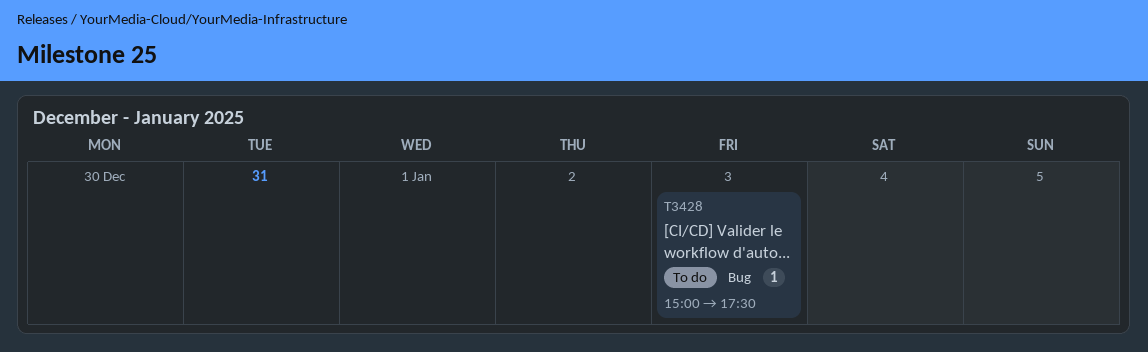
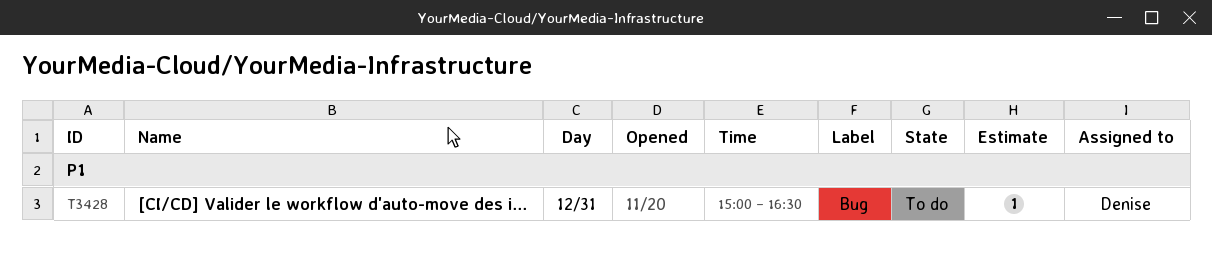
T3428, day: Jan 3 -> Dec 31
T3428, ends: 17:30 -> 16:30

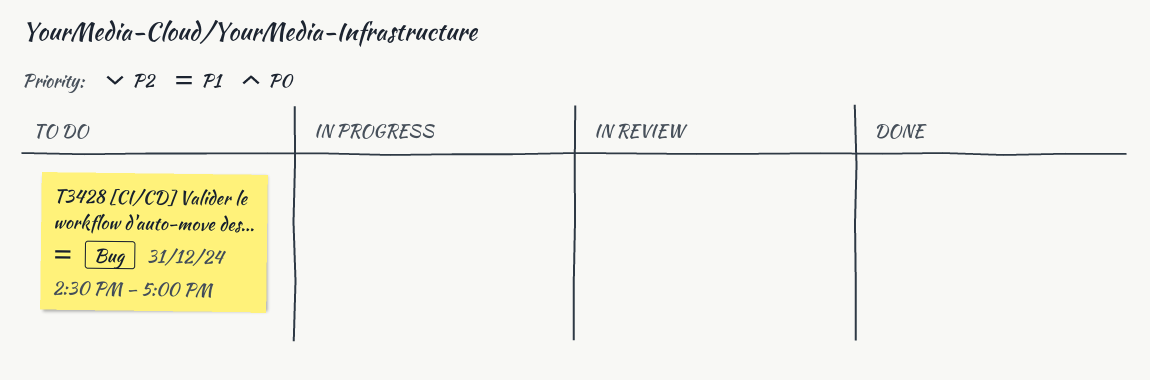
T3428, begins: 15:00 -> 14:30
T3428, ends: 16:30 -> 17:00

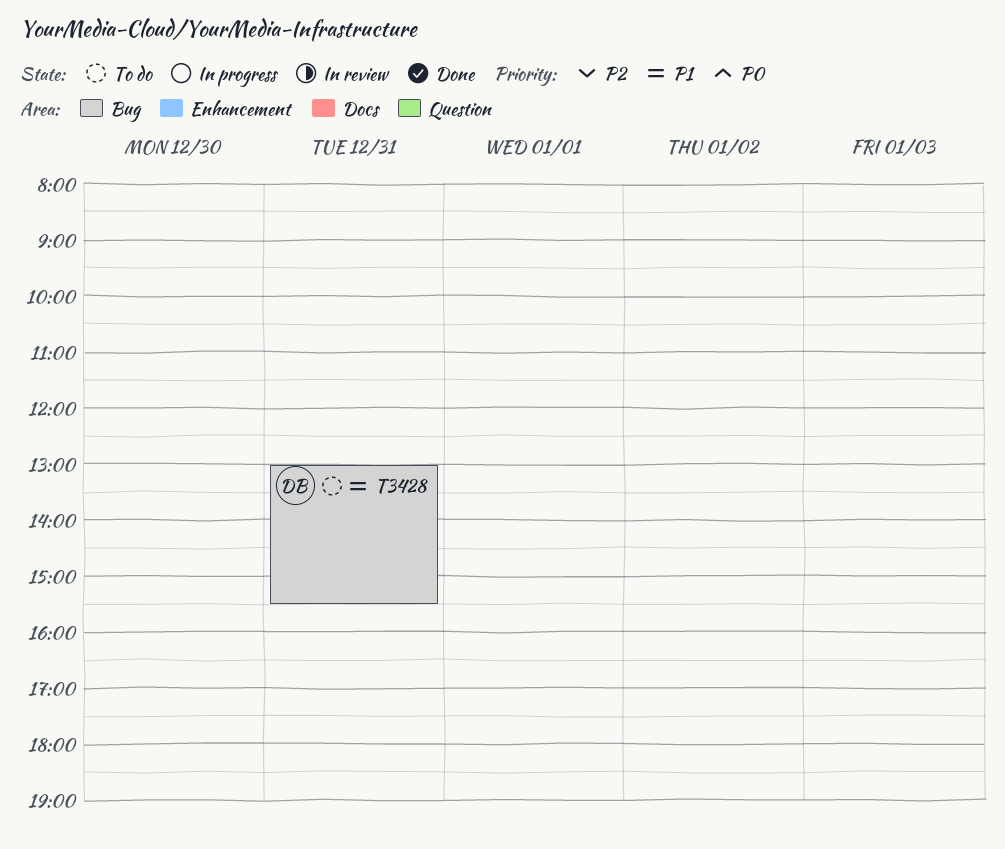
T3428, begins: 14:30 -> 13:00
T3428, ends: 17:00 -> 15:30

